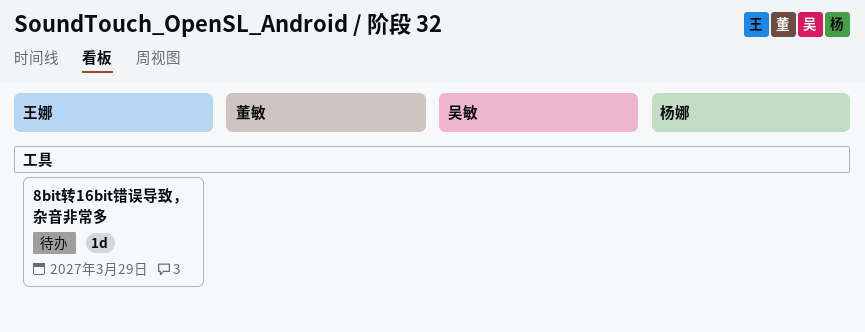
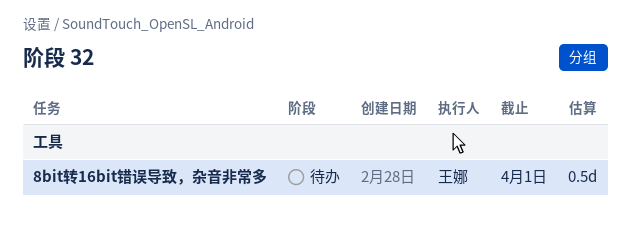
8bit转16bit错误导致，杂音非常多, estimate: 1d -> 0.5d
8bit转16bit错误导致，杂音非常多, due: Mar 29 -> Apr 1

